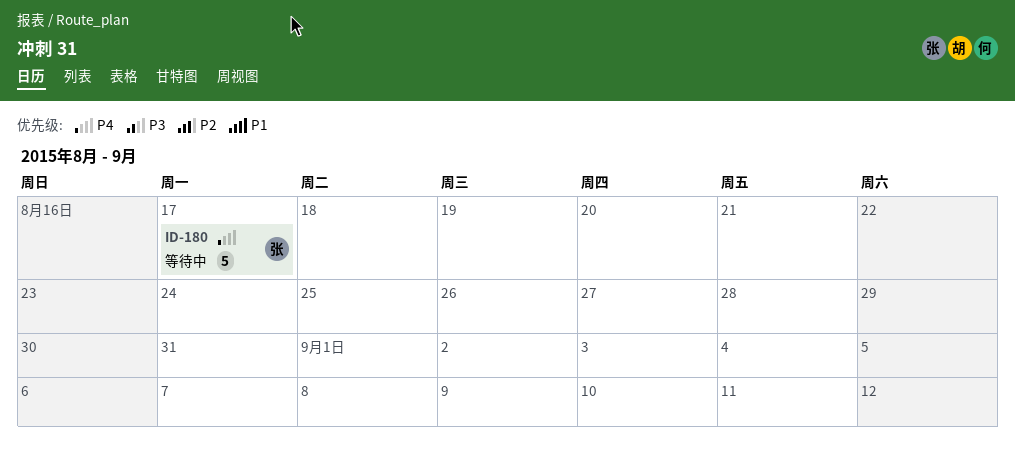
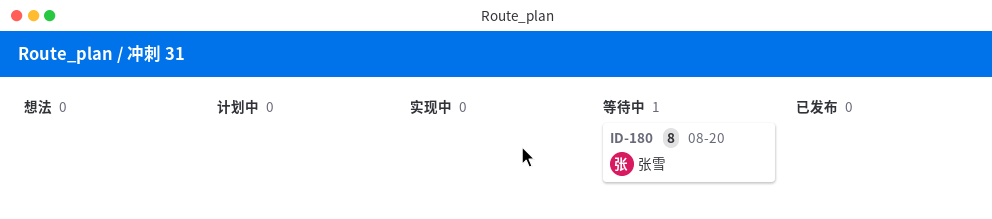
ID-180, estimate: 5 -> 8
ID-180, due: Aug 17 -> Aug 20

